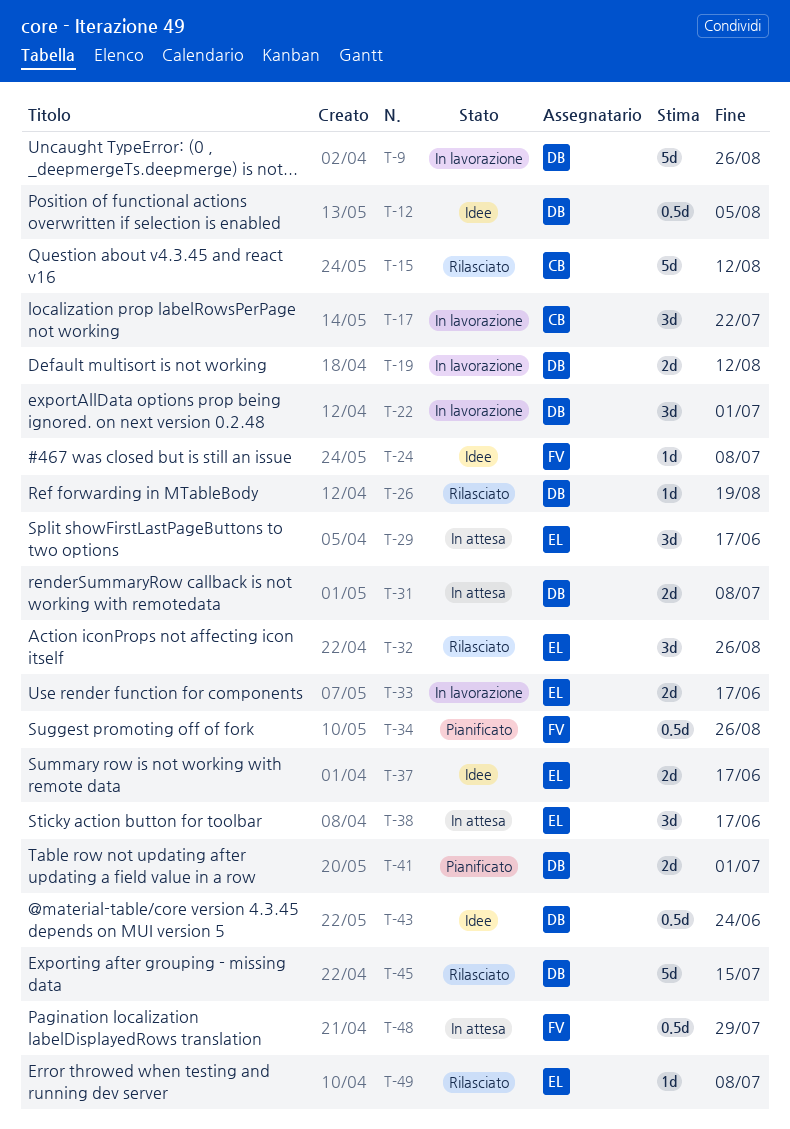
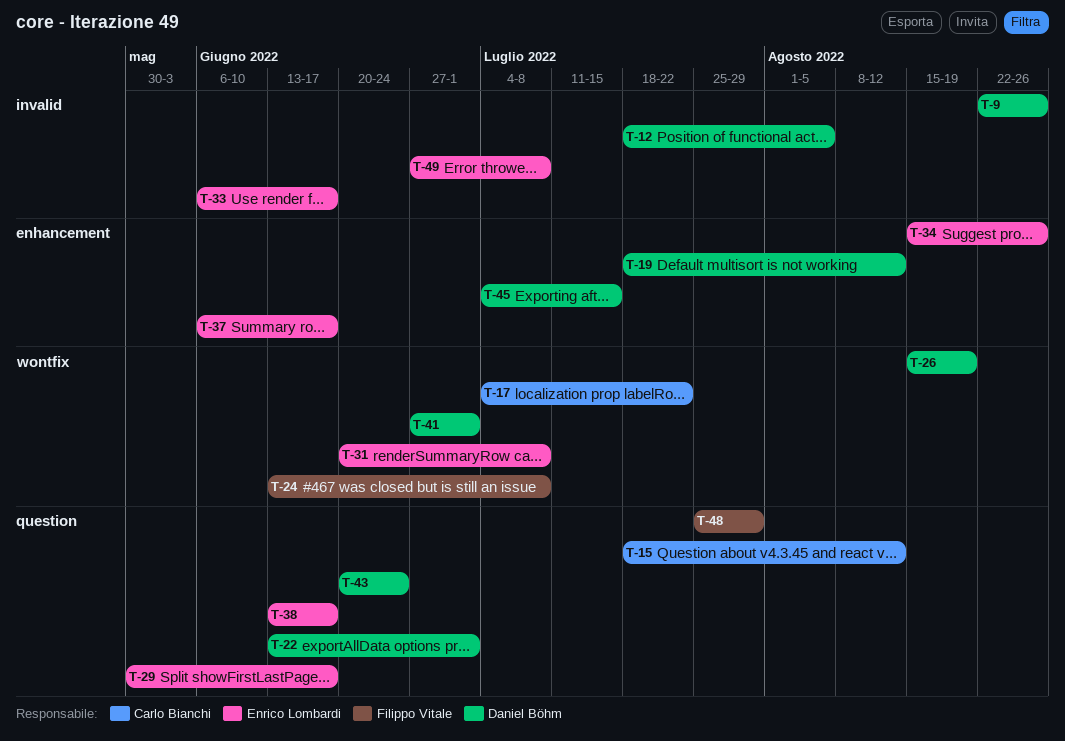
T-31, owner: Daniel Böhm -> Enrico Lombardi
T-32: present -> none
T-34, owner: Filippo Vitale -> Enrico Lombardi

